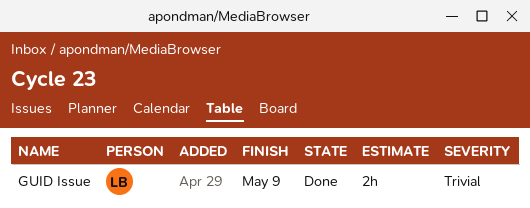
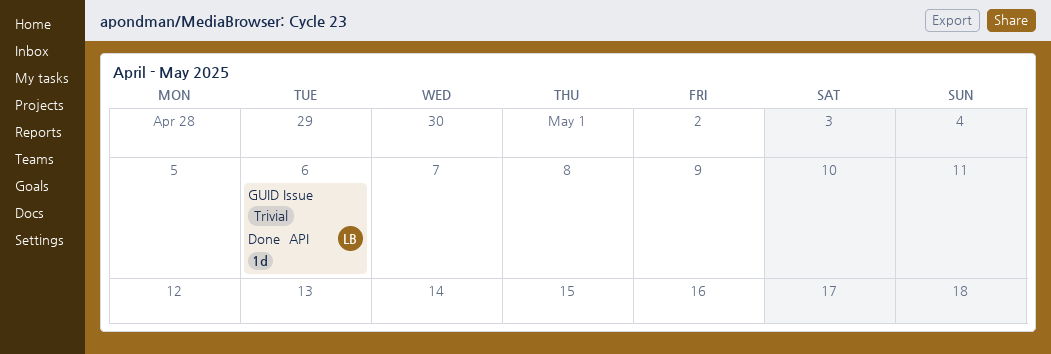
GUID Issue, estimate: 2h -> 1d
GUID Issue, due: May 9 -> May 6

